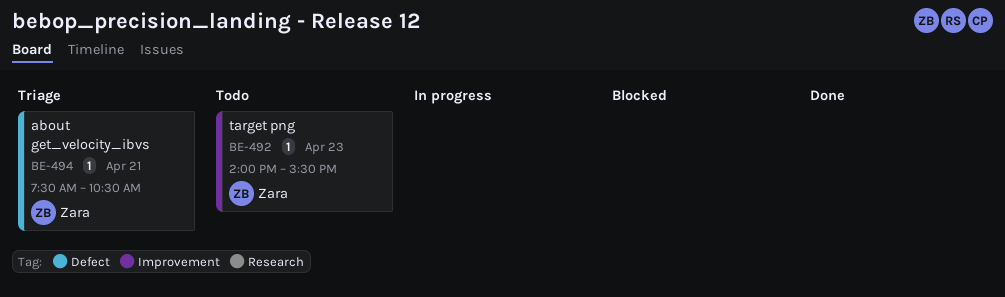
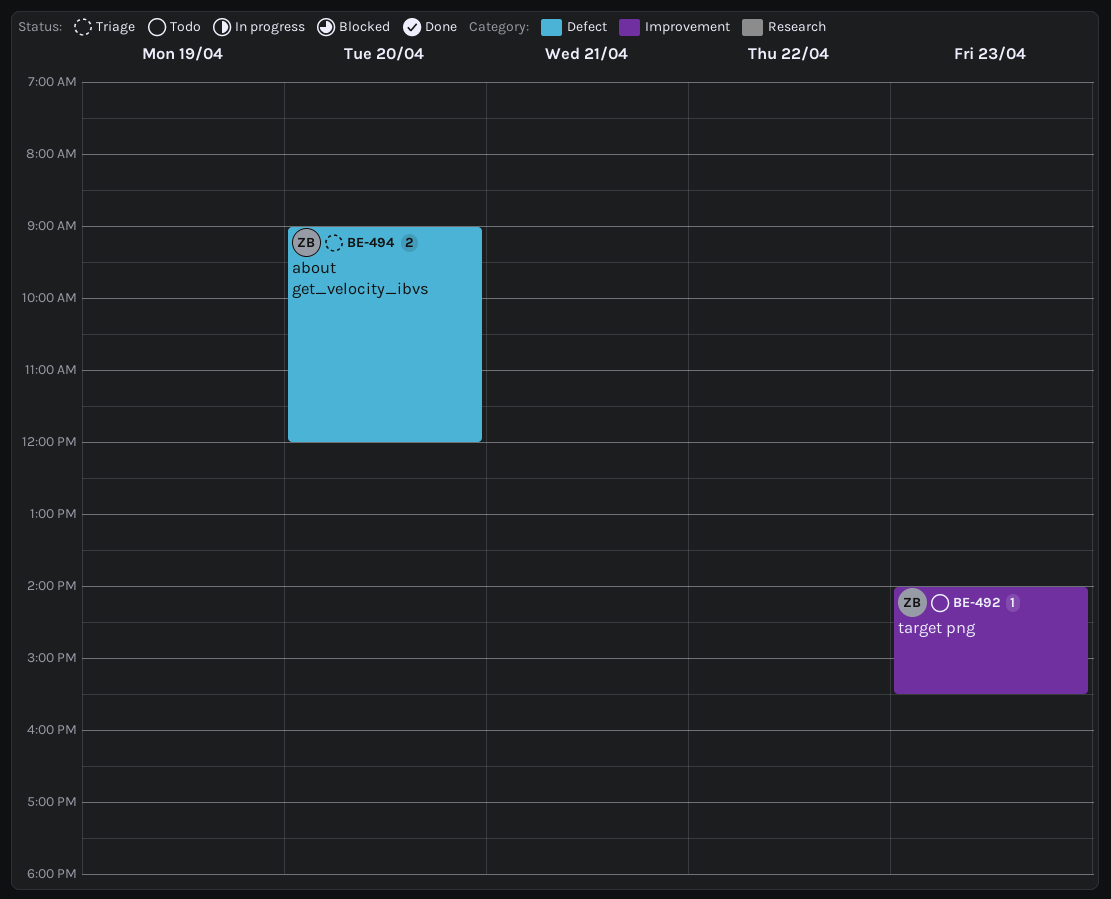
BE-494, estimate: 1 -> 2
BE-494, day: Apr 21 -> Apr 20
BE-494, begins: 07:30 -> 09:00
BE-494, ends: 10:30 -> 12:00

